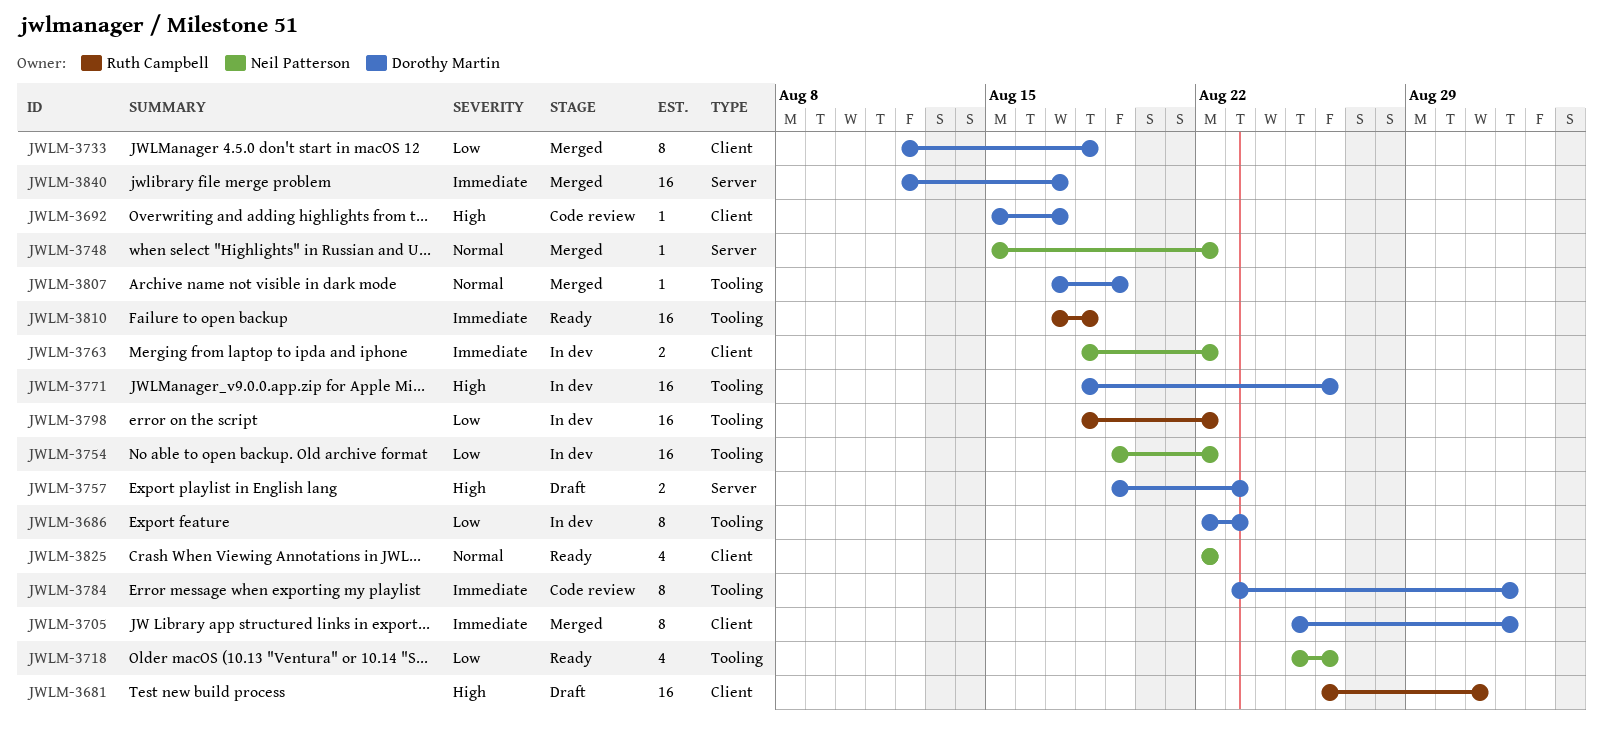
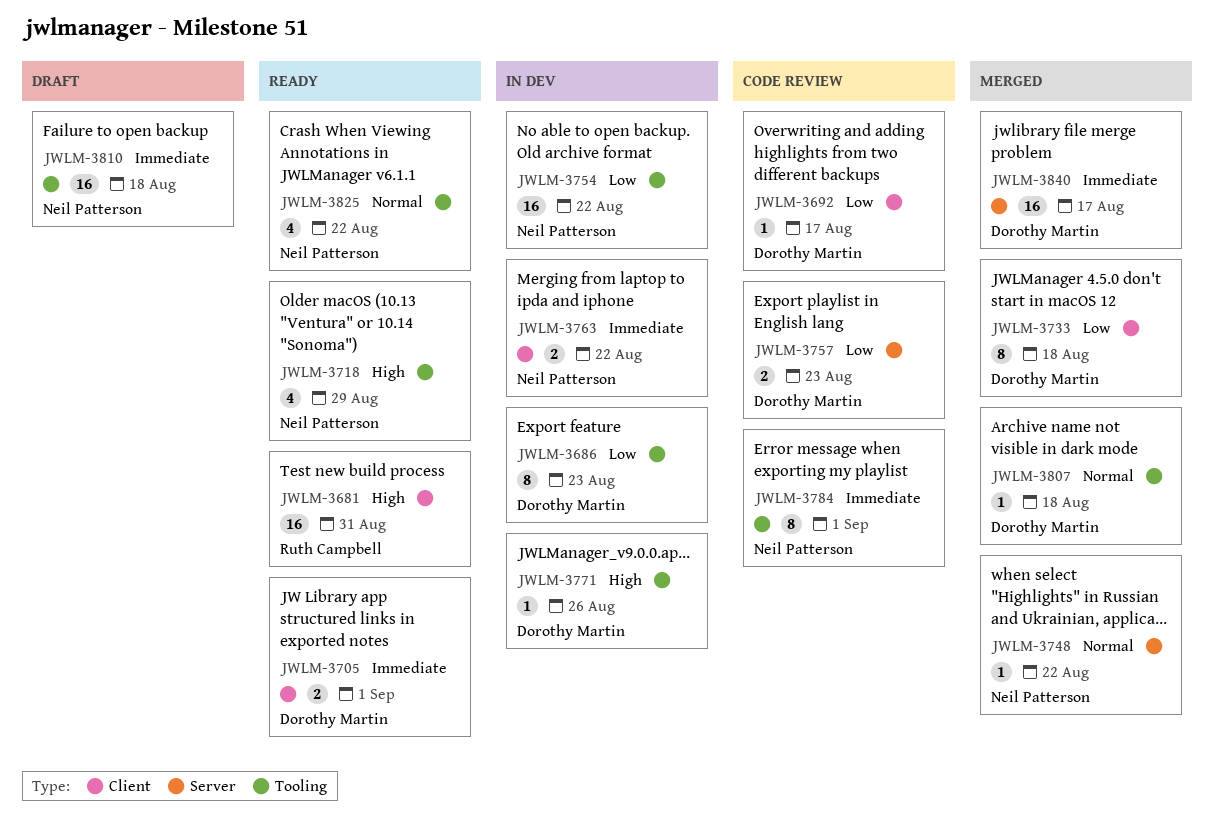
JWLM-3681, status: Draft -> Ready
JWLM-3692, priority: High -> Low
JWLM-3705, status: Merged -> Ready
JWLM-3705, estimate: 8 -> 2
JWLM-3718, priority: Low -> High
JWLM-3718, due: Aug 26 -> Aug 29
JWLM-3757, status: Draft -> Code review
JWLM-3757, priority: High -> Low
JWLM-3771, estimate: 16 -> 1
JWLM-3784, owner: Dorothy Martin -> Neil Patterson
JWLM-3798: present -> none
JWLM-3807, due: Aug 19 -> Aug 18
JWLM-3810, status: Ready -> Draft
JWLM-3810, owner: Ruth Campbell -> Neil Patterson
JWLM-3825, label: Client -> Tooling

